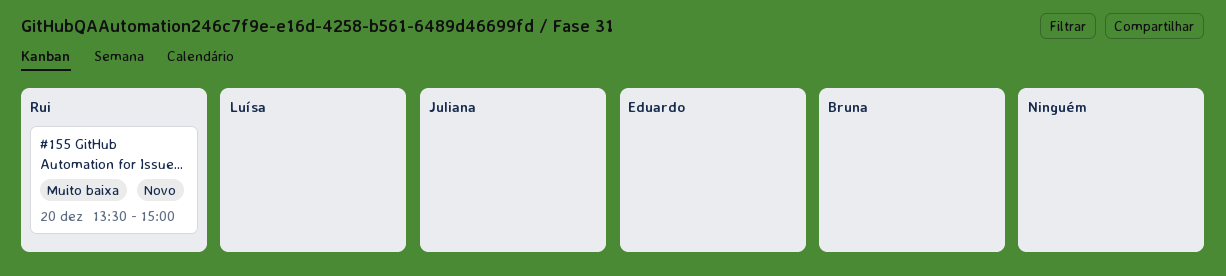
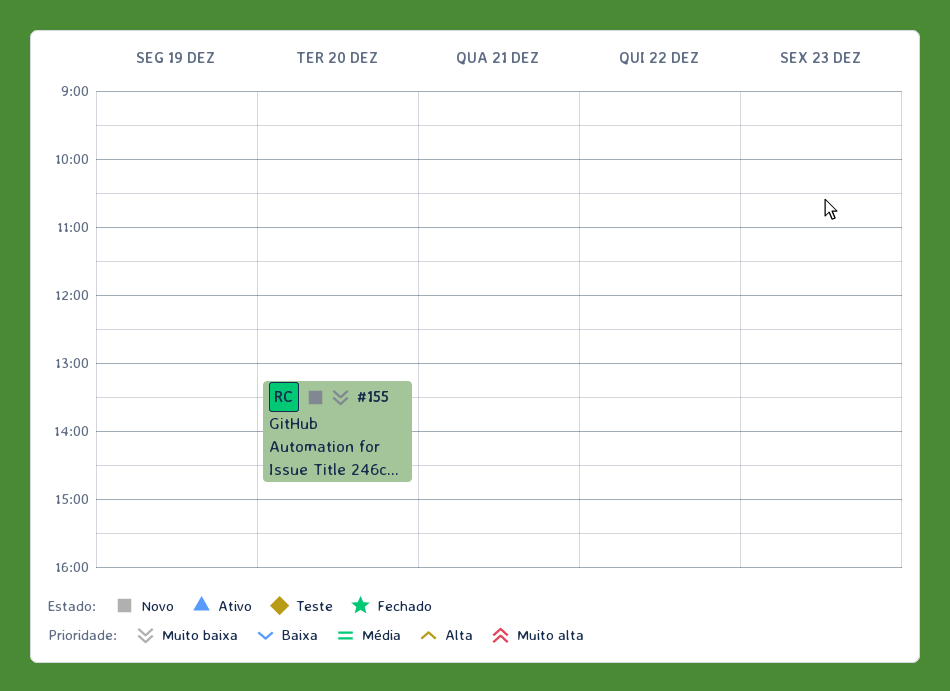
#155, begins: 13:30 -> 13:15
#155, ends: 15:00 -> 14:45

